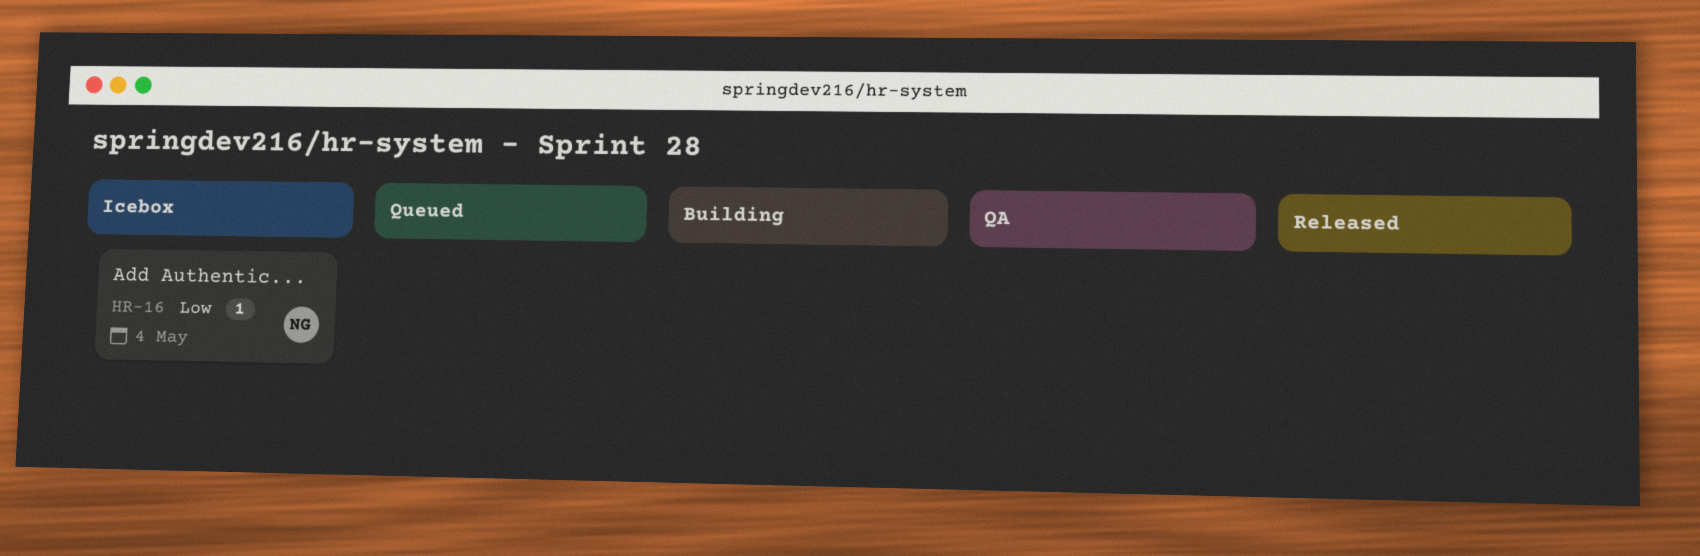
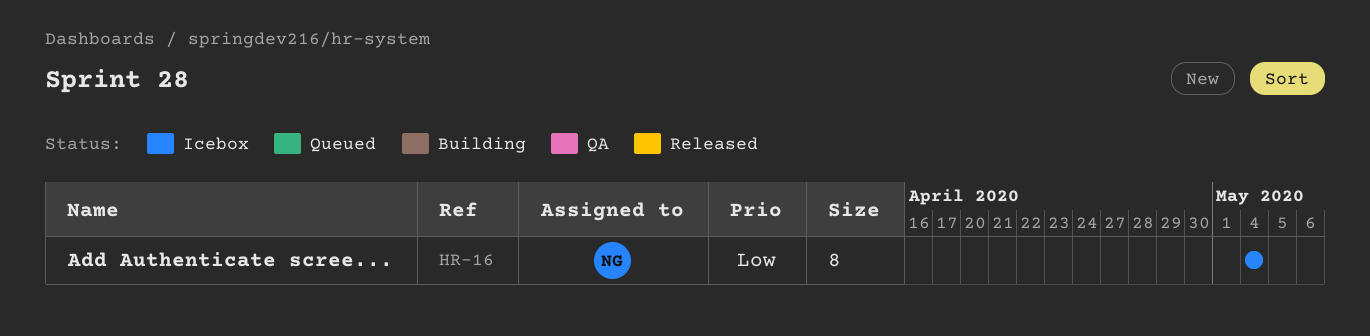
HR-16, estimate: 1 -> 8

